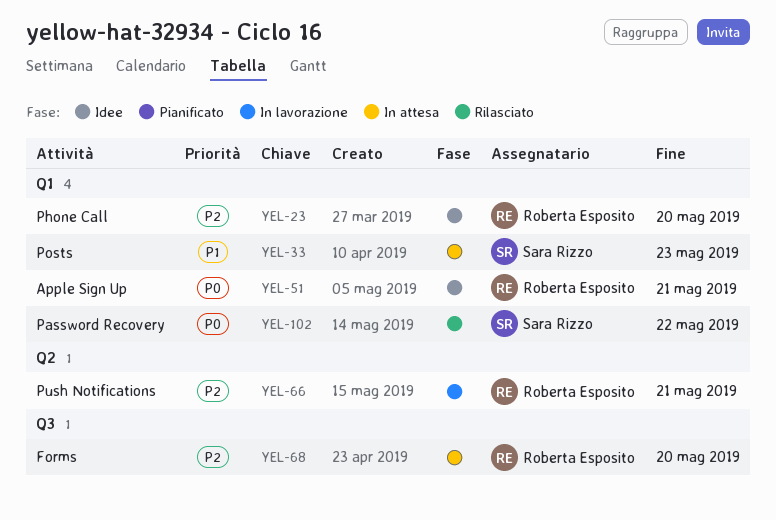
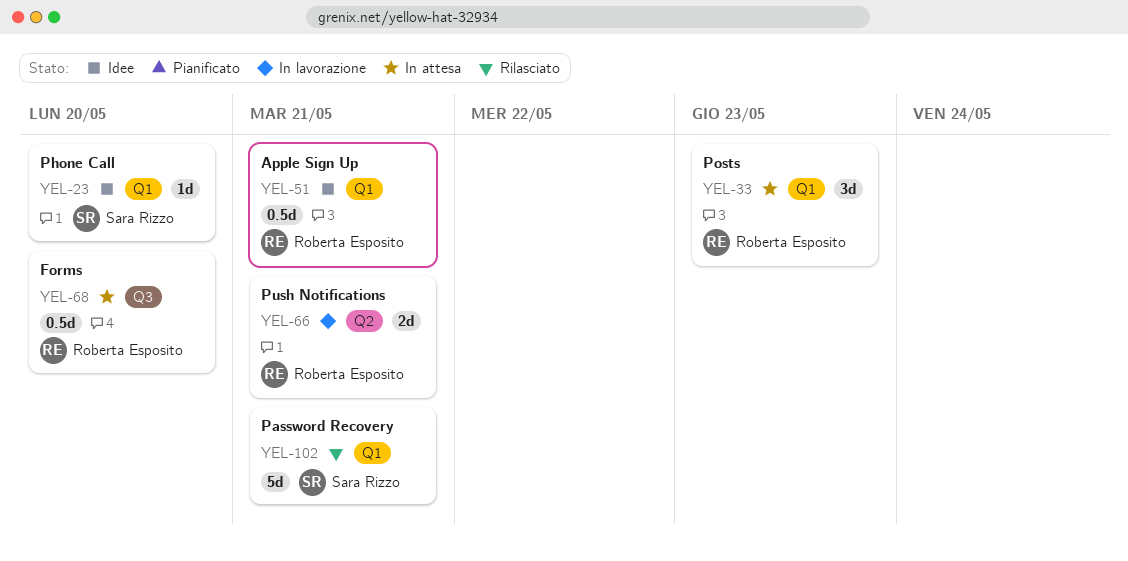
YEL-23, owner: Roberta Esposito -> Sara Rizzo
YEL-33, owner: Sara Rizzo -> Roberta Esposito
YEL-102, due: May 22 -> May 21

